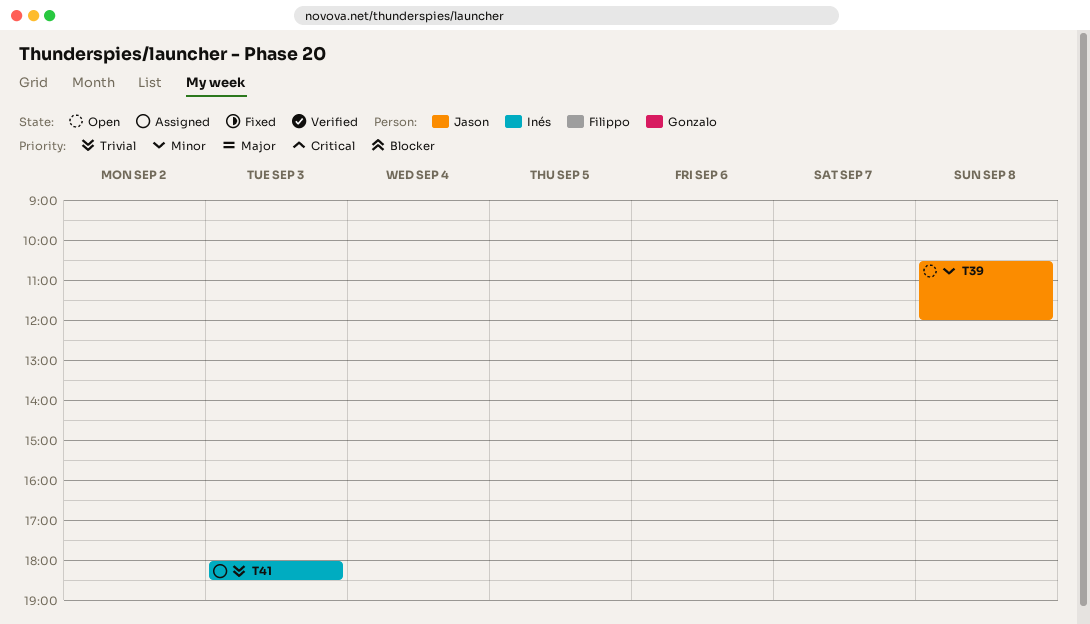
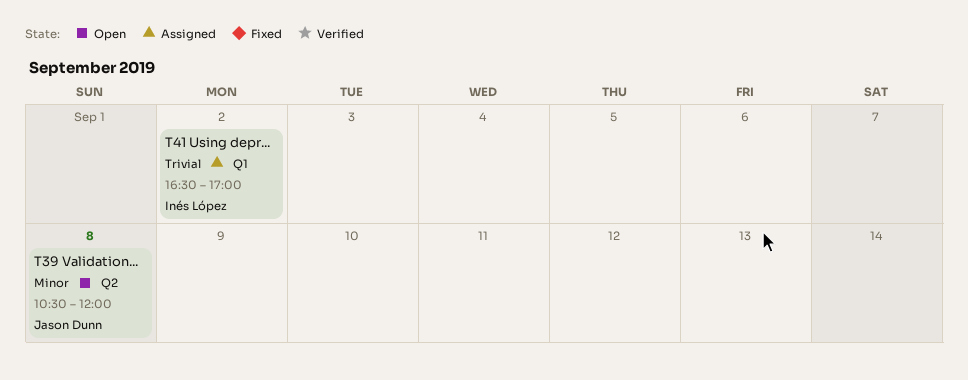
T41, day: Sep 3 -> Sep 2
T41, begins: 18:00 -> 16:30
T41, ends: 18:30 -> 17:00

